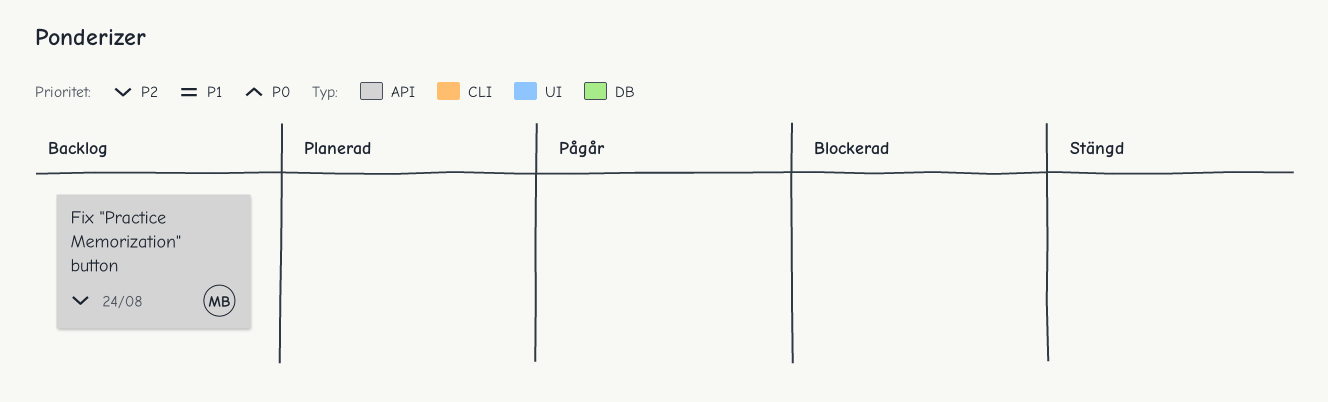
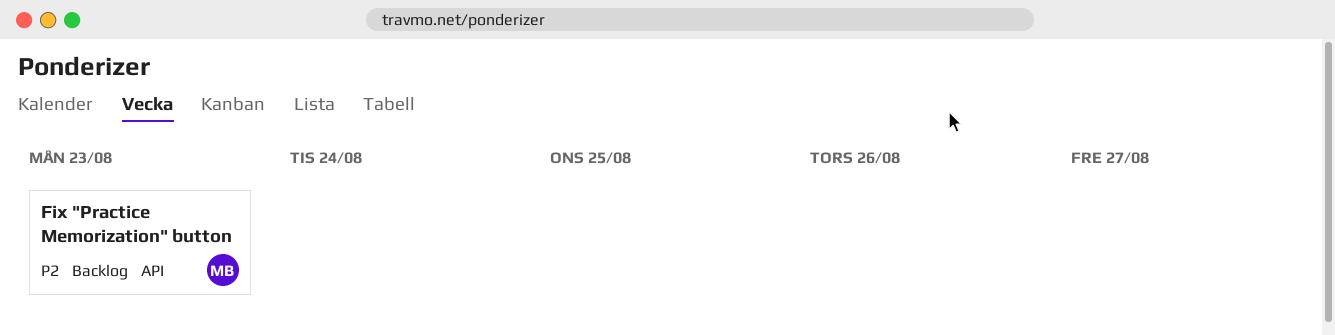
Fix "Practice Memorization" button, due: Aug 24 -> Aug 23

